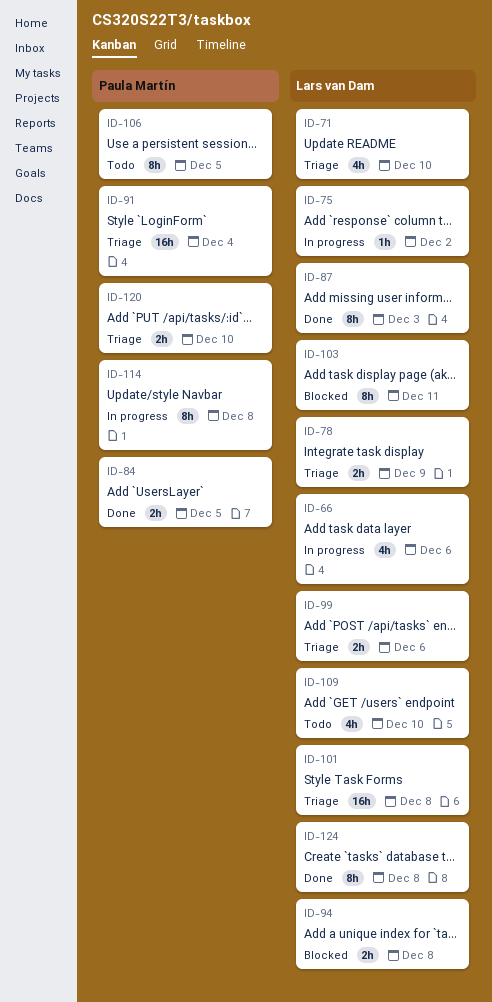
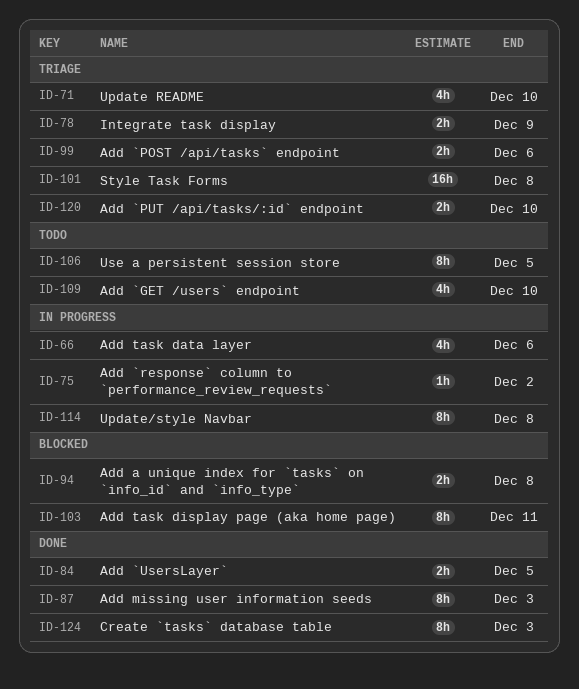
ID-91: present -> none
ID-124, due: Dec 8 -> Dec 3

